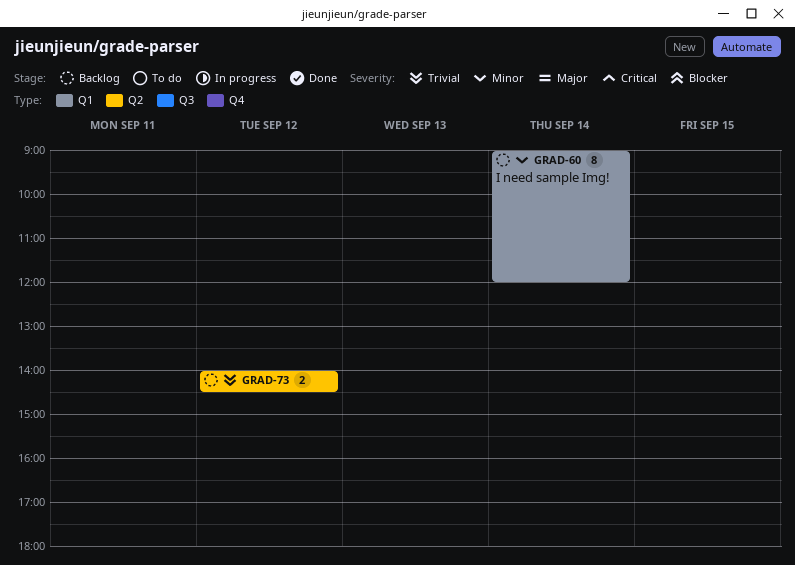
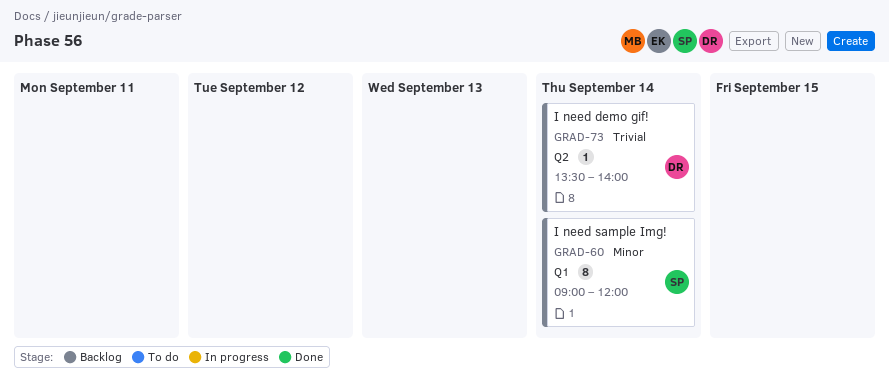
GRAD-73, estimate: 2 -> 1
GRAD-73, day: Sep 12 -> Sep 14
GRAD-73, begins: 14:00 -> 13:30
GRAD-73, ends: 14:30 -> 14:00

